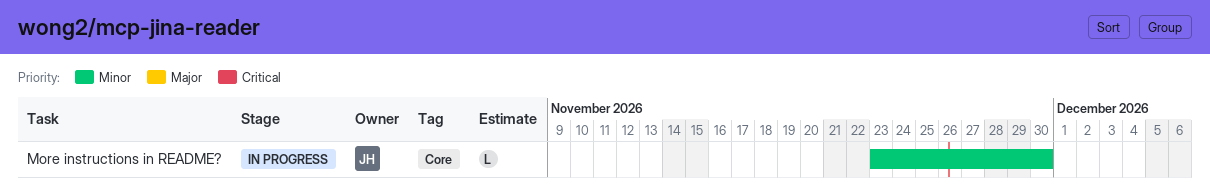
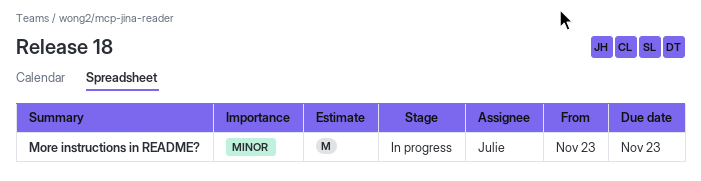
More instructions in README?, estimate: L -> M
More instructions in README?, due: Nov 30 -> Nov 23

